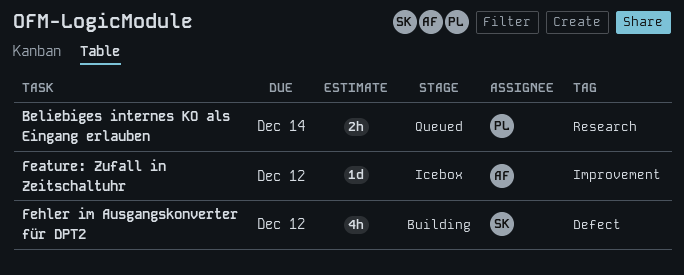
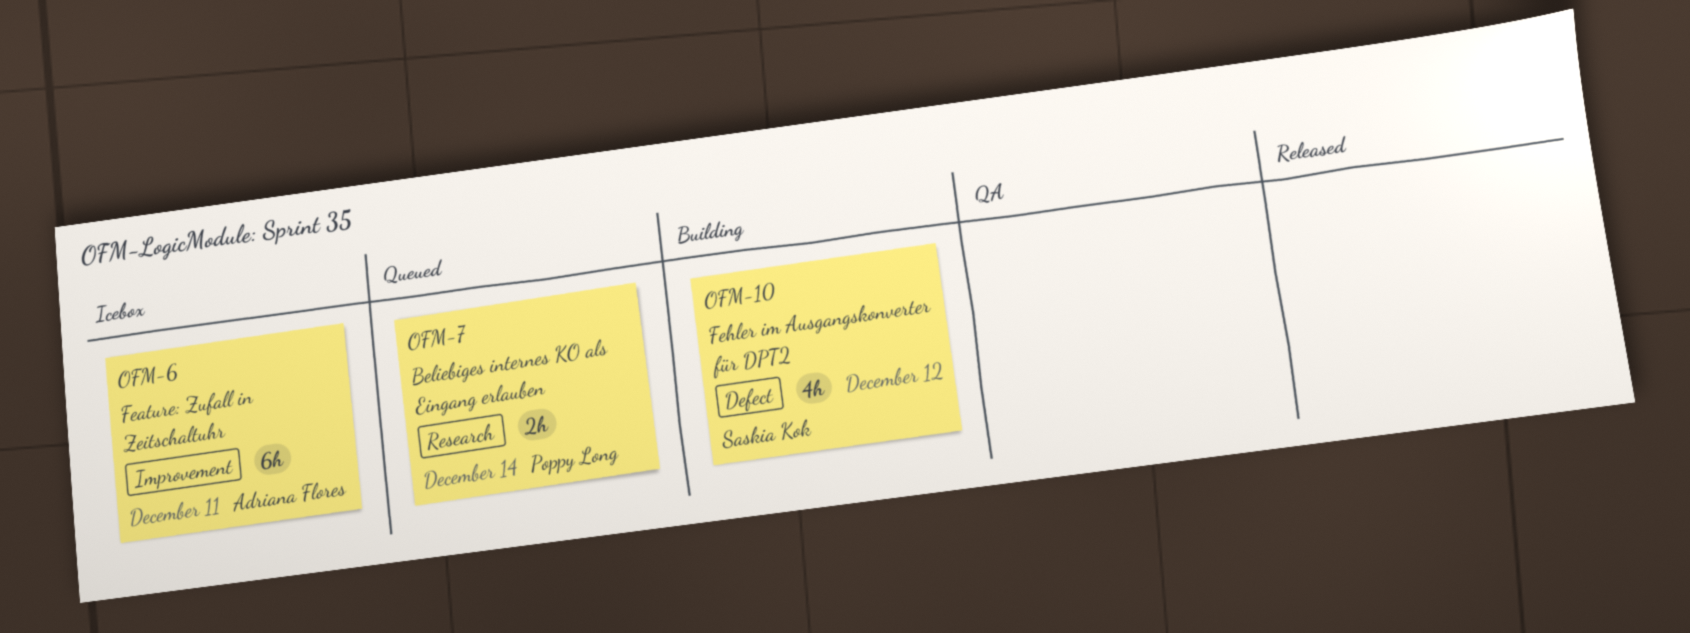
Feature: Zufall in Zeitschaltuhr, estimate: 1d -> 6h
Feature: Zufall in Zeitschaltuhr, due: Dec 12 -> Dec 11

